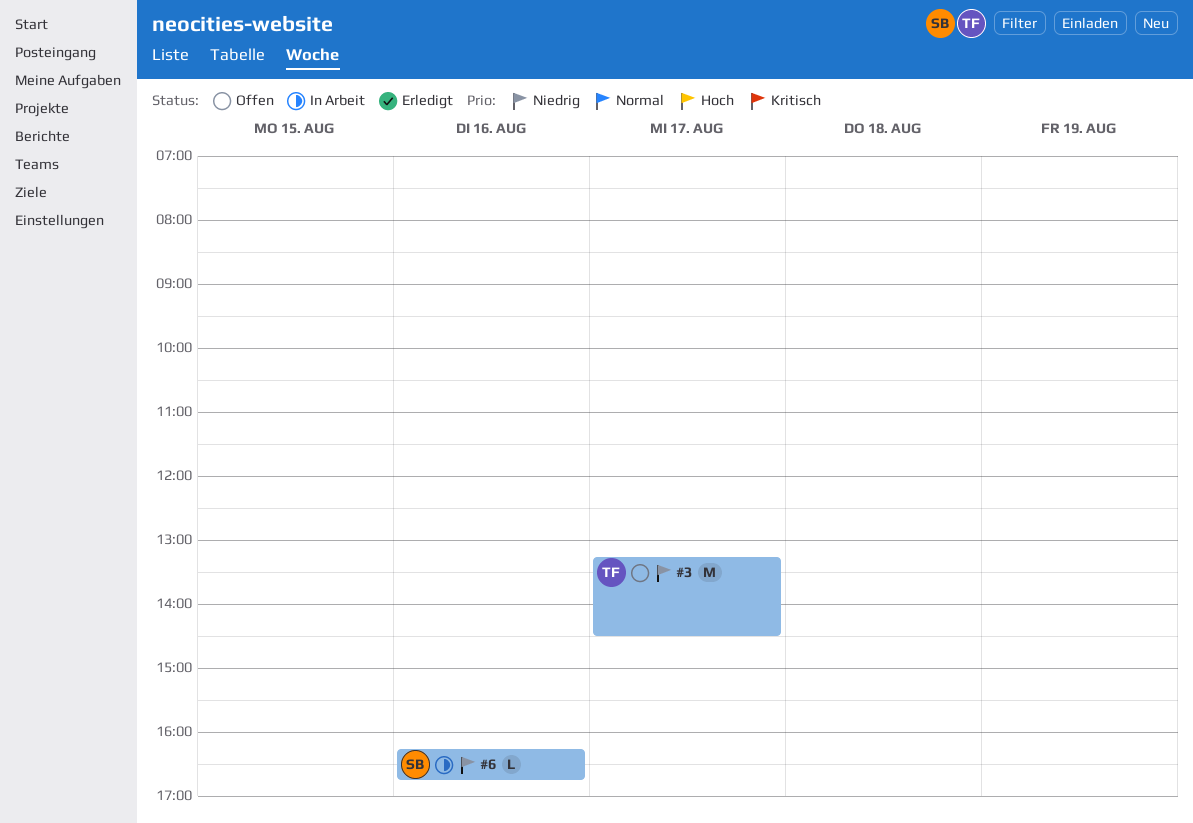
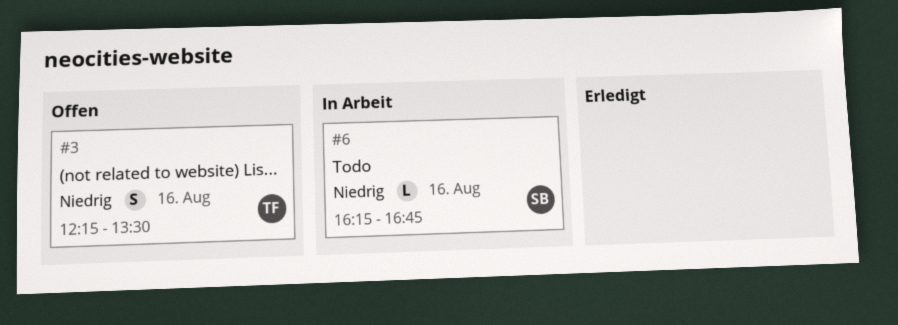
#3, estimate: M -> S
#3, day: Aug 17 -> Aug 16
#3, begins: 13:15 -> 12:15
#3, ends: 14:30 -> 13:30

